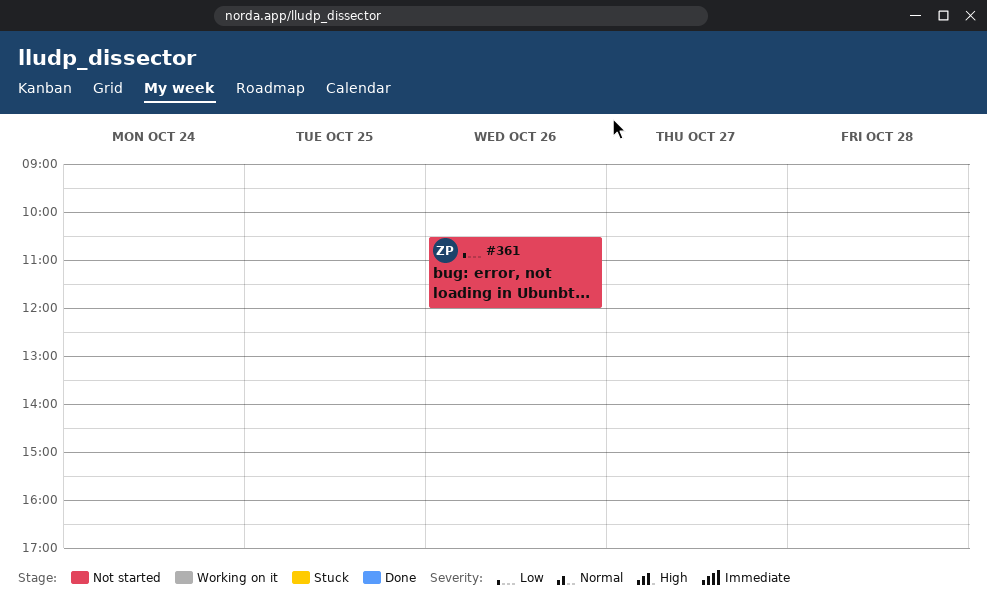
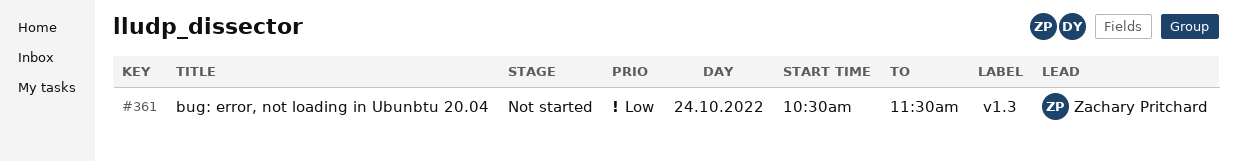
#361, day: Oct 26 -> Oct 24
#361, ends: 12:00 -> 11:30

